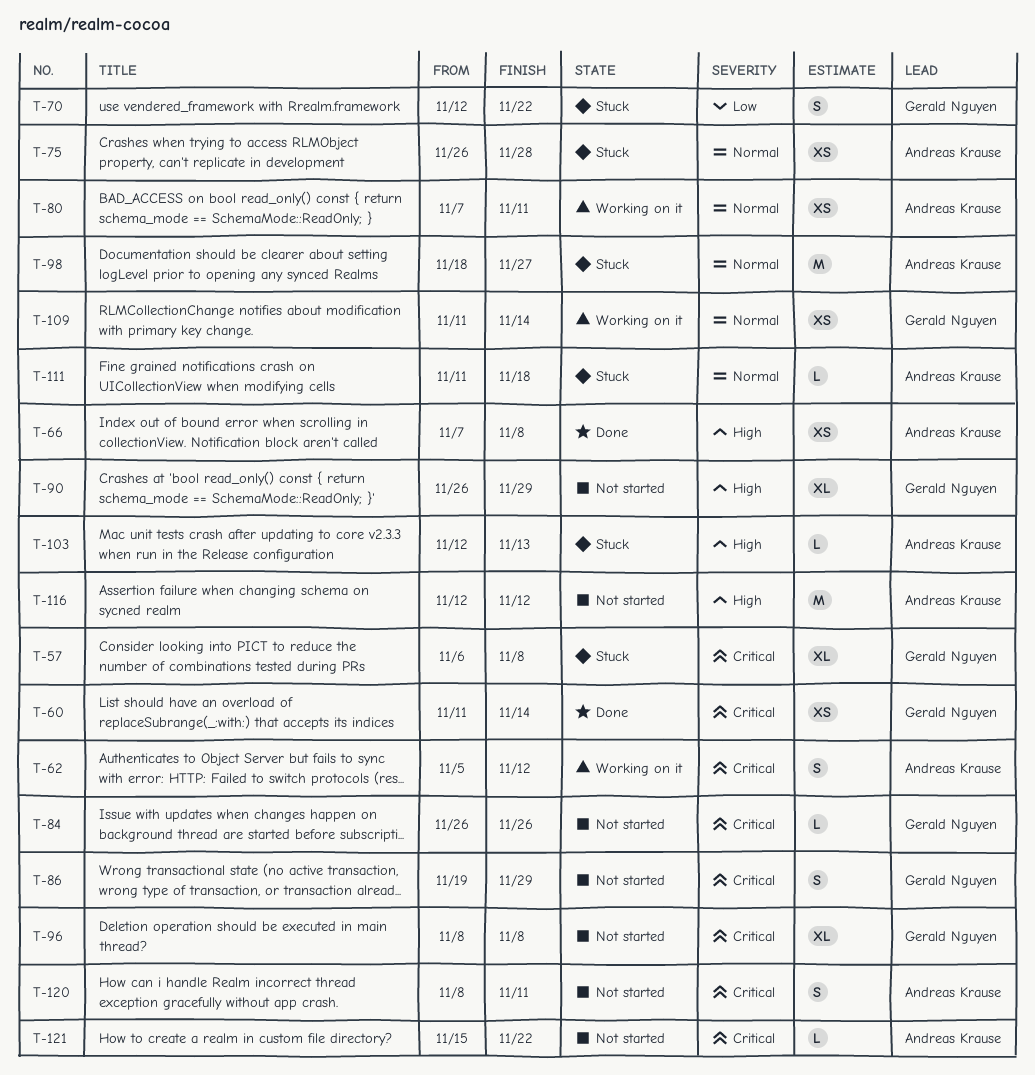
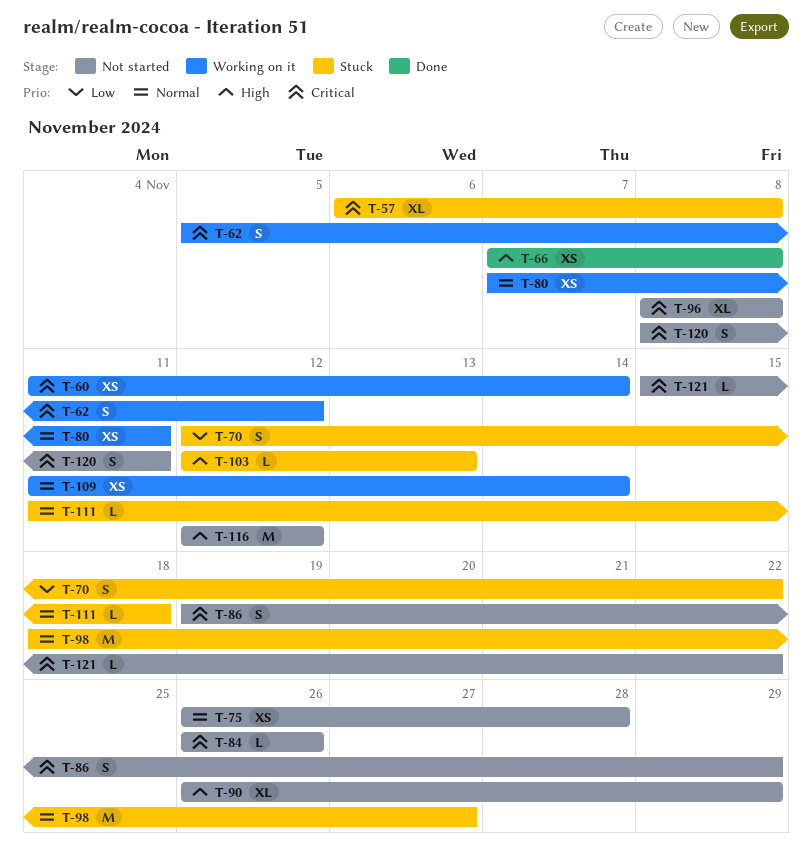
T-60, status: Done -> Working on it
T-75, status: Stuck -> Not started

